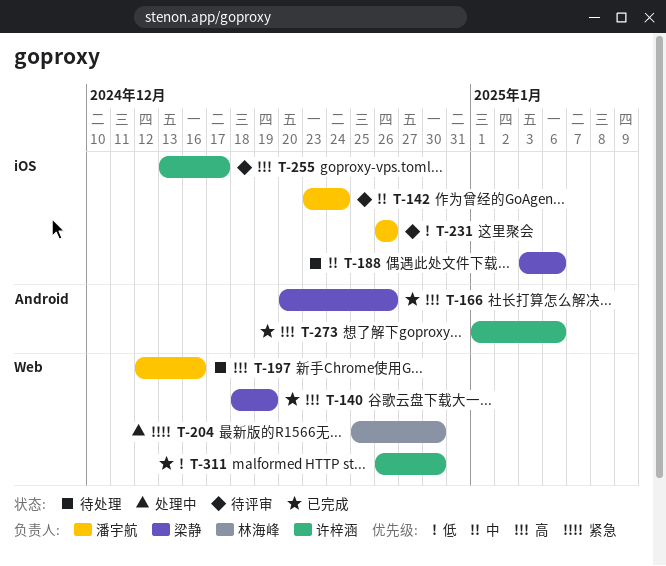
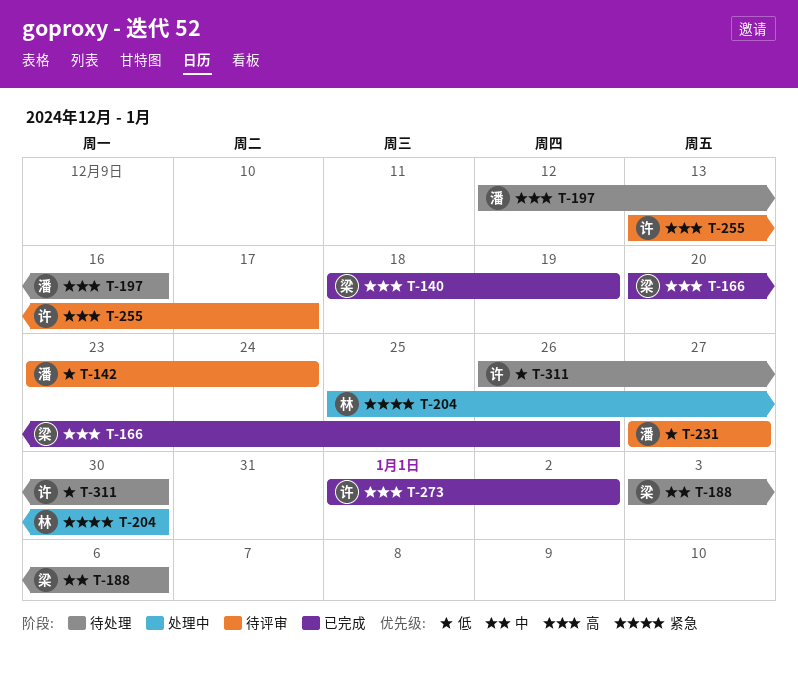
T-142, priority: 中 -> 低
T-231, start: Dec 26 -> Dec 27
T-231, due: Dec 26 -> Dec 27
T-273, due: Jan 6 -> Jan 2
T-311, status: 已完成 -> 待处理

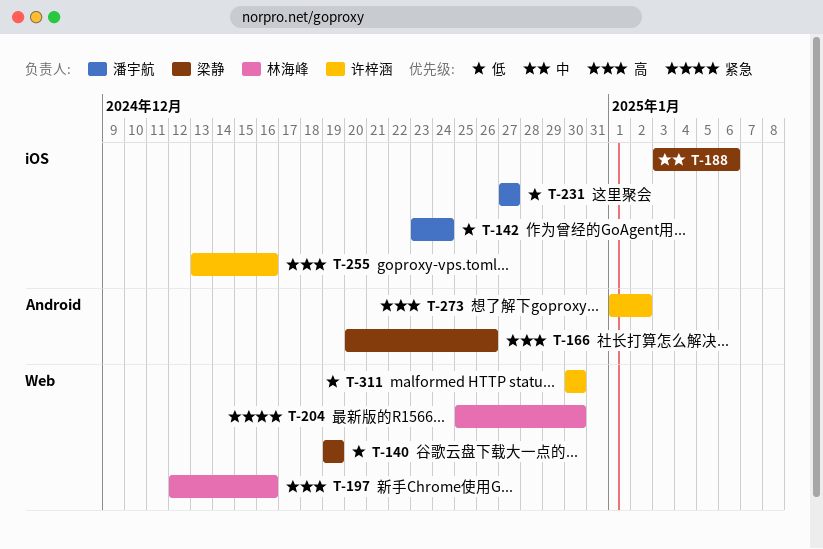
T-140, priority: 高 -> 低
T-140, start: Dec 18 -> Dec 19
T-197, owner: 潘宇航 -> 林海峰
T-255, due: Dec 17 -> Dec 16
T-311, start: Dec 26 -> Dec 30

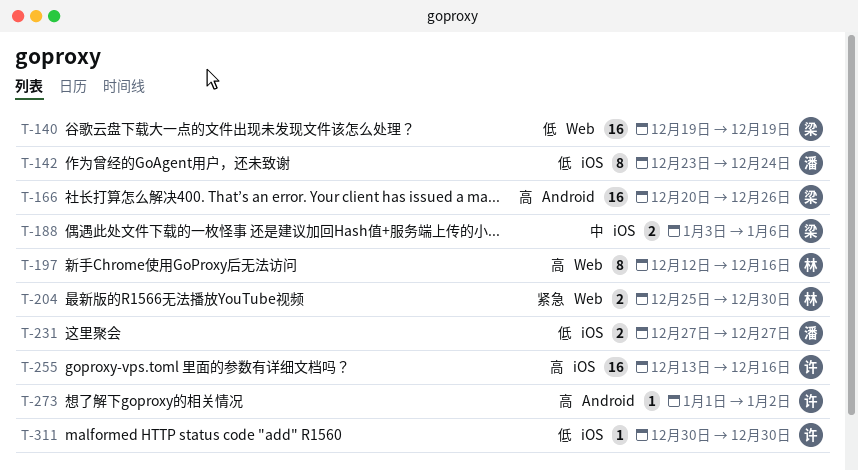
T-311, label: Web -> iOS

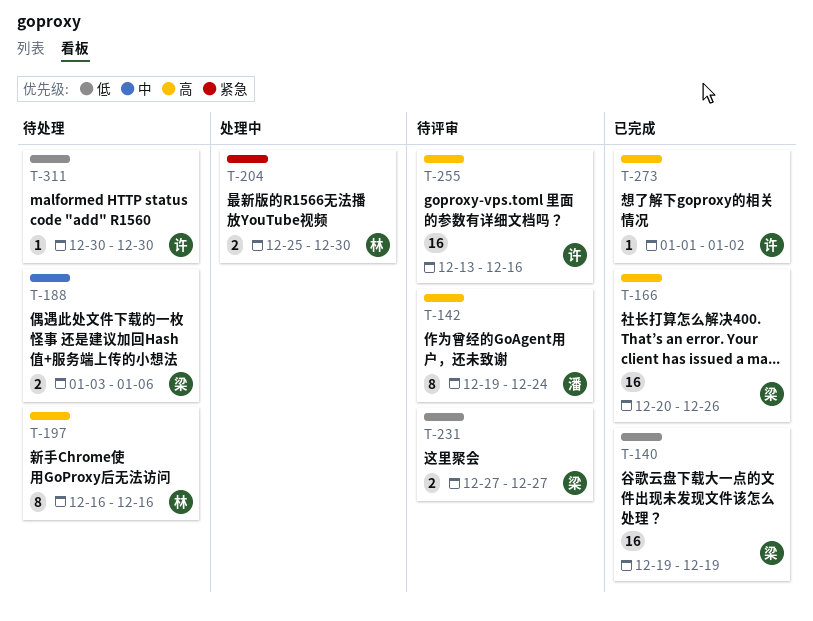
T-142, priority: 低 -> 高
T-142, start: Dec 23 -> Dec 19
T-197, start: Dec 12 -> Dec 16
T-231, owner: 潘 -> 梁

